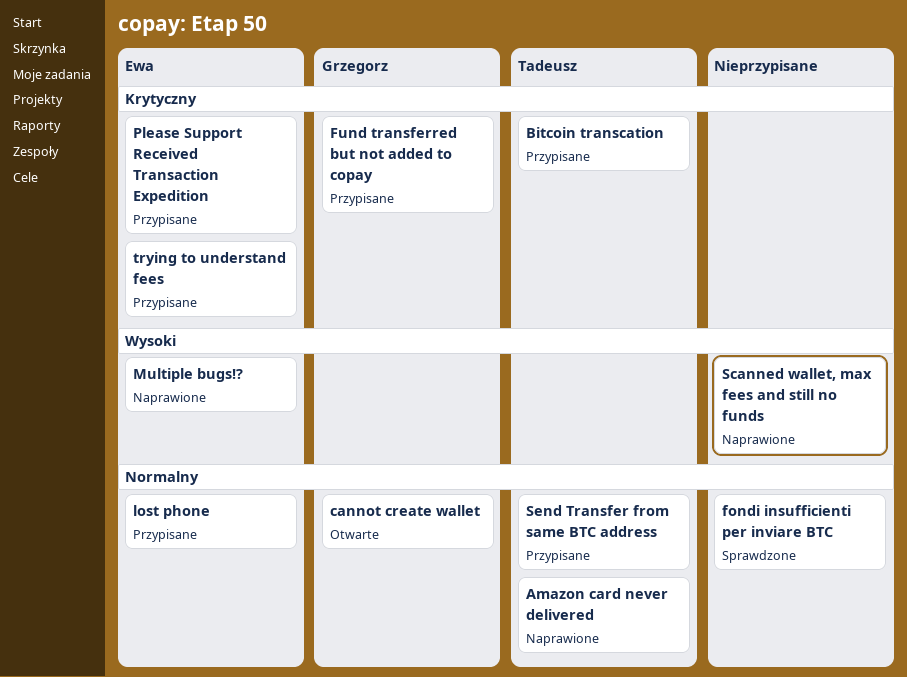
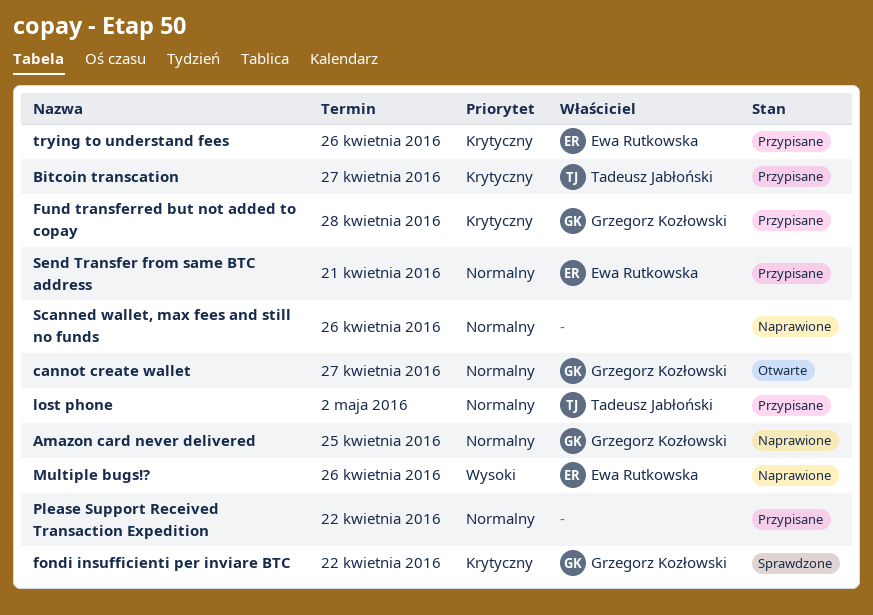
Amazon card never delivered, owner: Tadeusz Jabłoński -> Grzegorz Kozłowski
fondi insufficienti per inviare BTC, owner: none -> Grzegorz Kozłowski
fondi insufficienti per inviare BTC, priority: Normalny -> Krytyczny
lost phone, owner: Ewa Rutkowska -> Tadeusz Jabłoński
Please Support Received Transaction Expedition, owner: Ewa Rutkowska -> none
Please Support Received Transaction Expedition, priority: Krytyczny -> Normalny
Scanned wallet, max fees and still no funds, priority: Wysoki -> Normalny
Send Transfer from same BTC address, owner: Tadeusz Jabłoński -> Ewa Rutkowska

